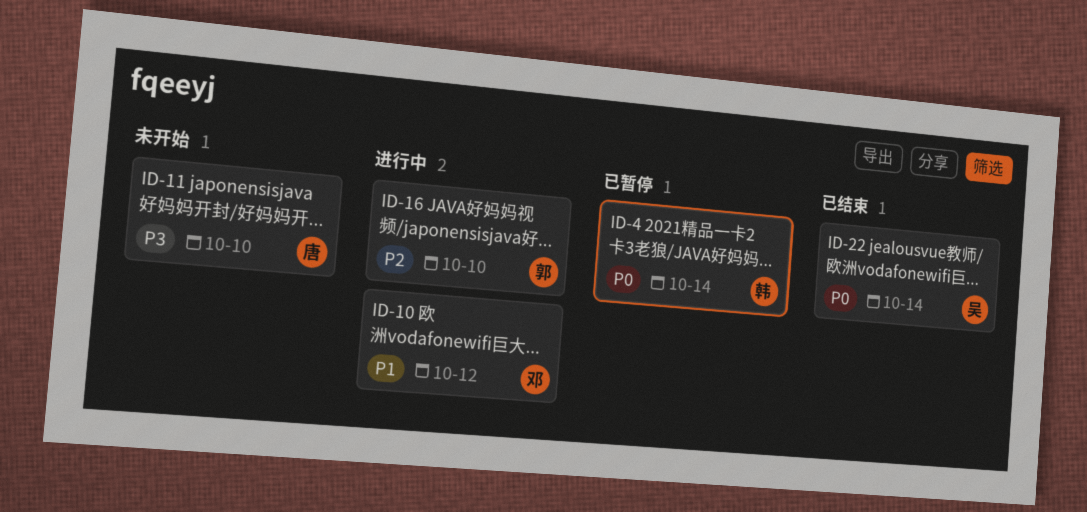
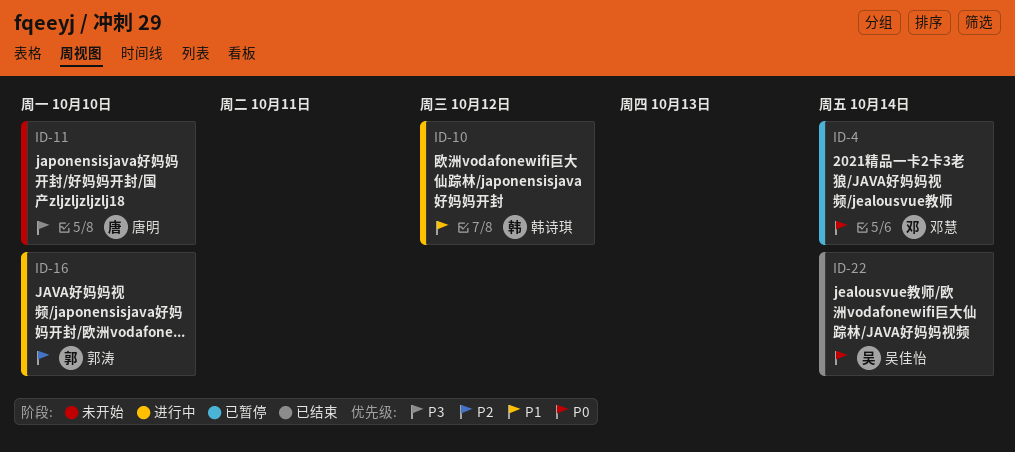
ID-4, owner: 韩诗琪 -> 邓慧
ID-10, owner: 邓慧 -> 韩诗琪

